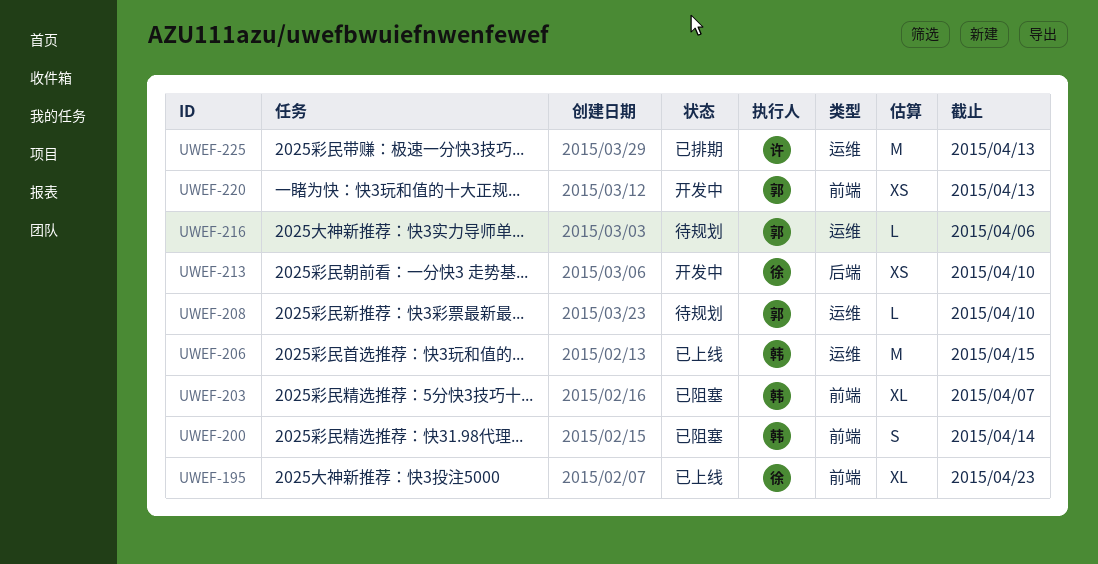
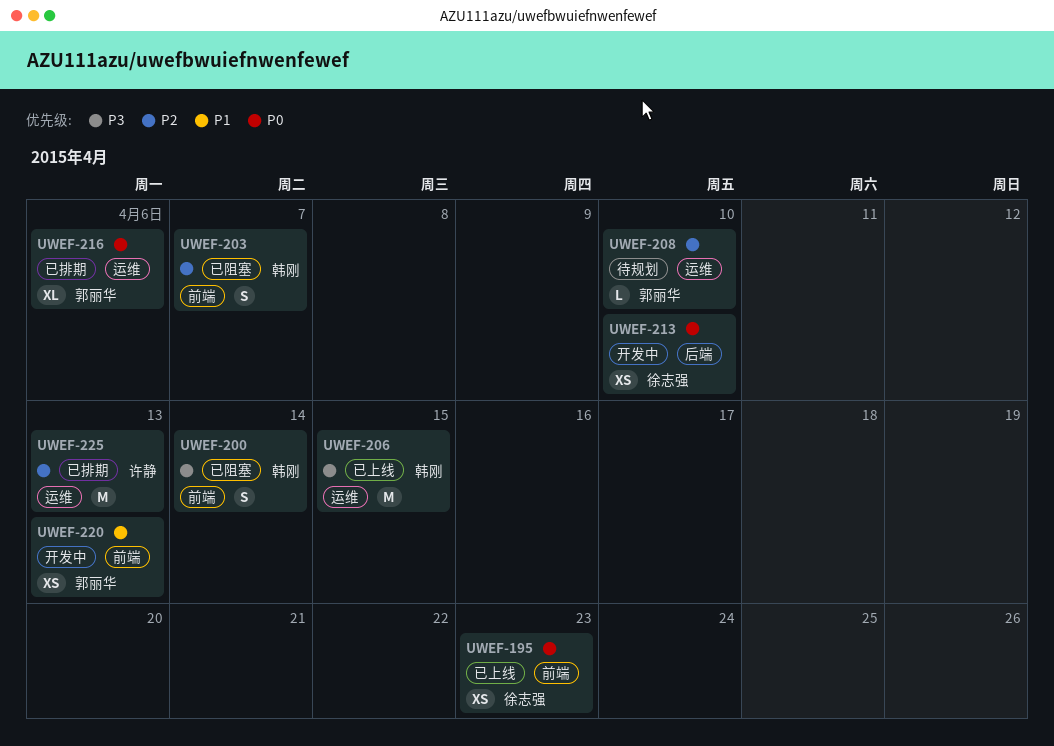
UWEF-195, estimate: XL -> XS
UWEF-203, estimate: XL -> S
UWEF-216, status: 待规划 -> 已排期
UWEF-216, estimate: L -> XL

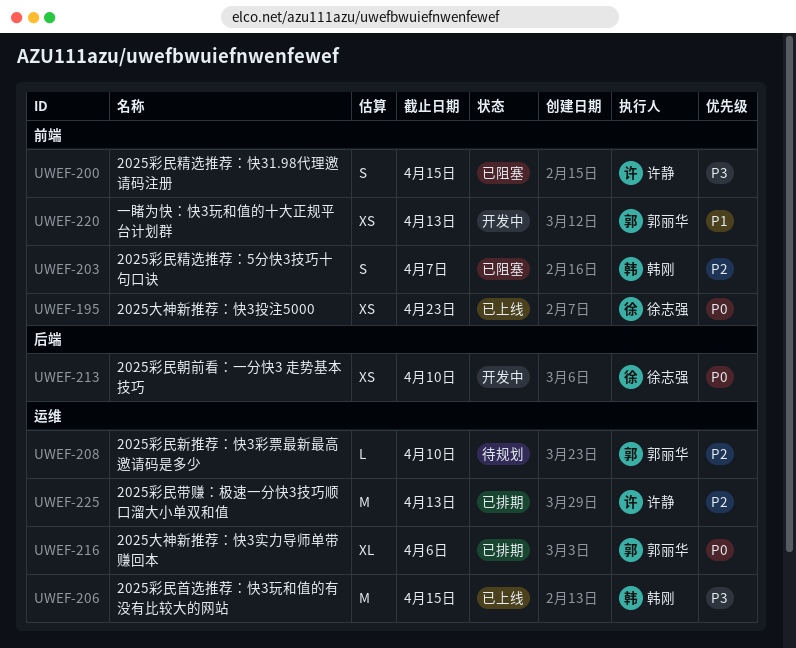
UWEF-200, owner: 韩刚 -> 许静
UWEF-200, due: Apr 14 -> Apr 15

